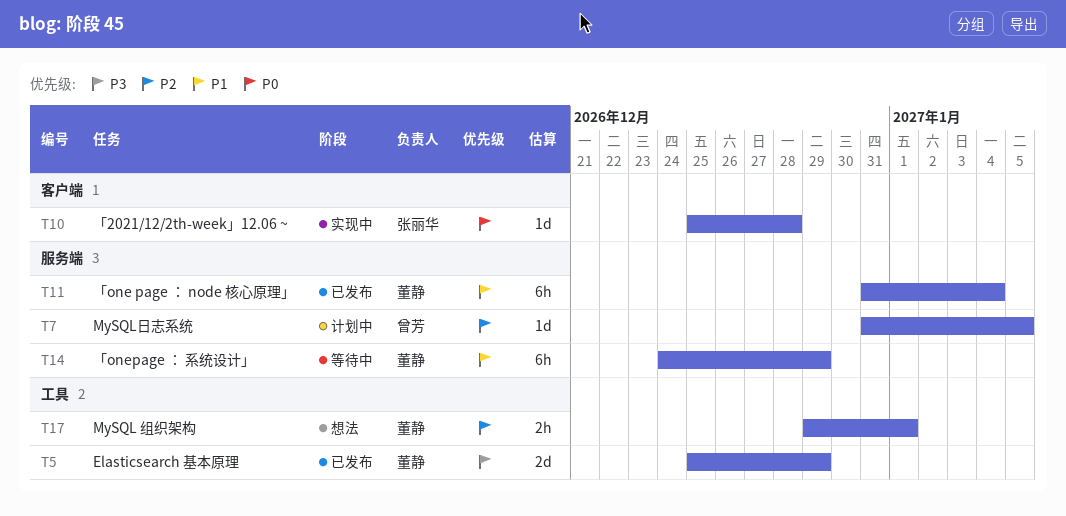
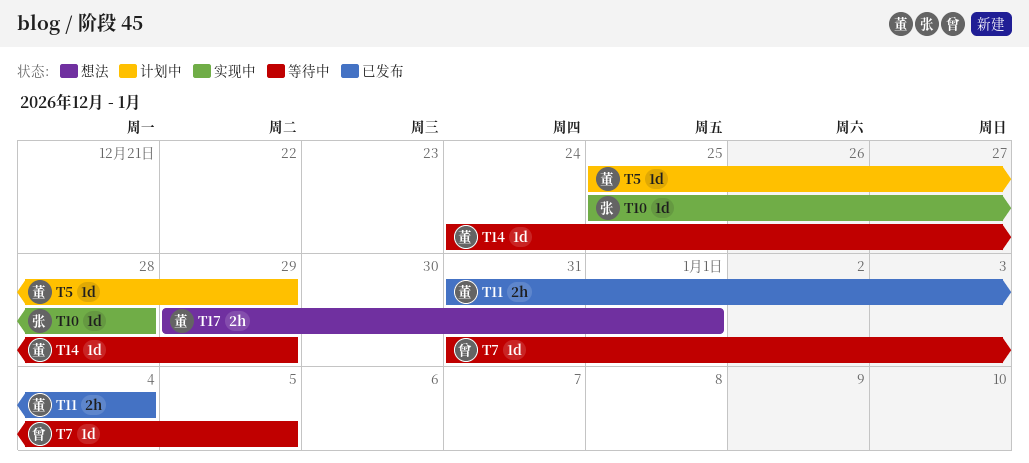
T5, status: 已发布 -> 计划中
T5, estimate: 2d -> 1d
T7, status: 计划中 -> 等待中
T11, estimate: 6h -> 2h
T14, estimate: 6h -> 1d

